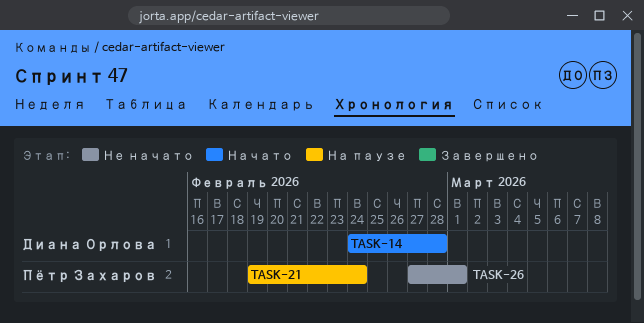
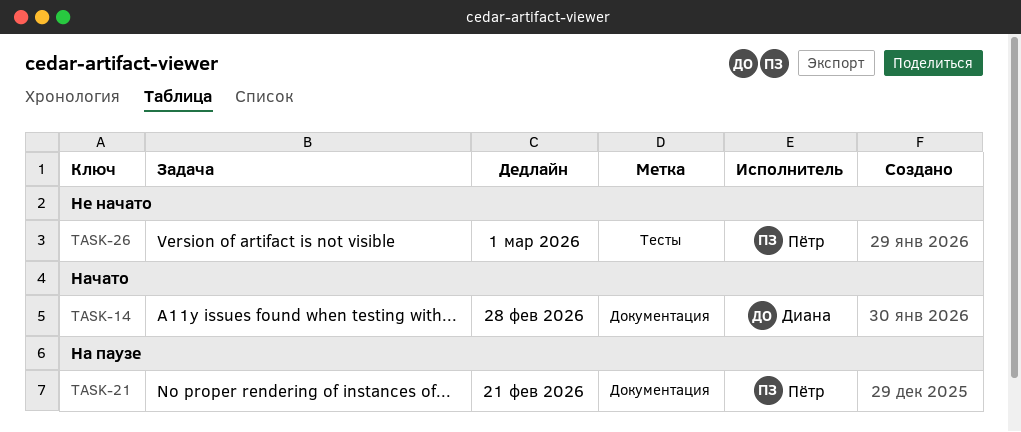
TASK-21, due: Feb 24 -> Feb 21

